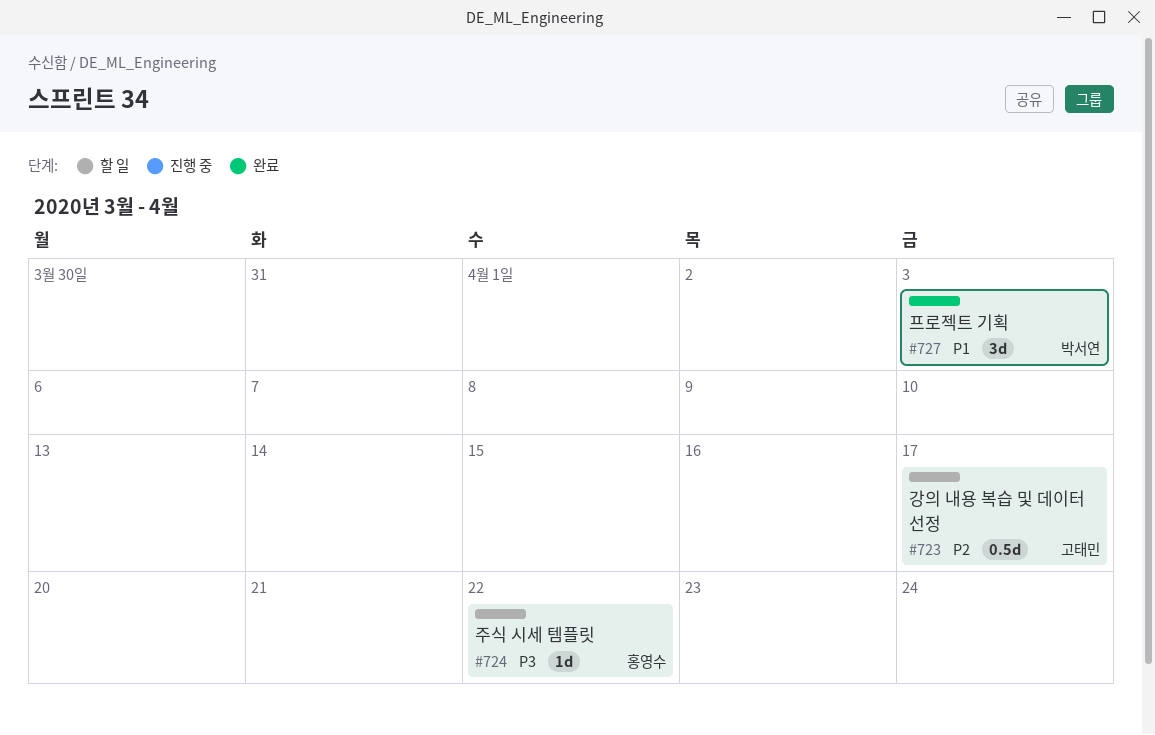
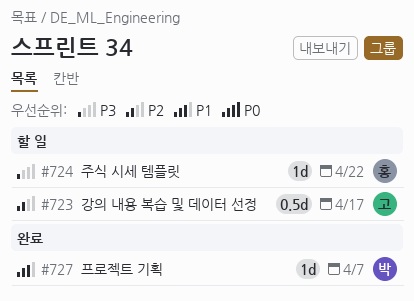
#727, estimate: 3d -> 1d
#727, due: Apr 3 -> Apr 7

